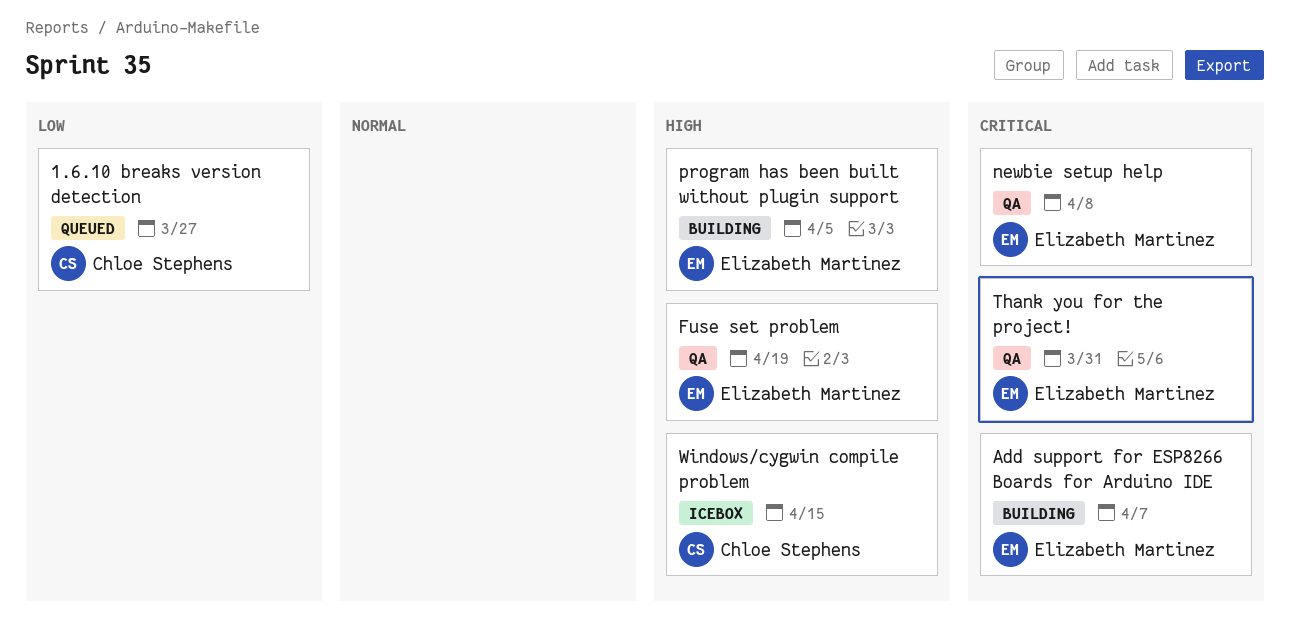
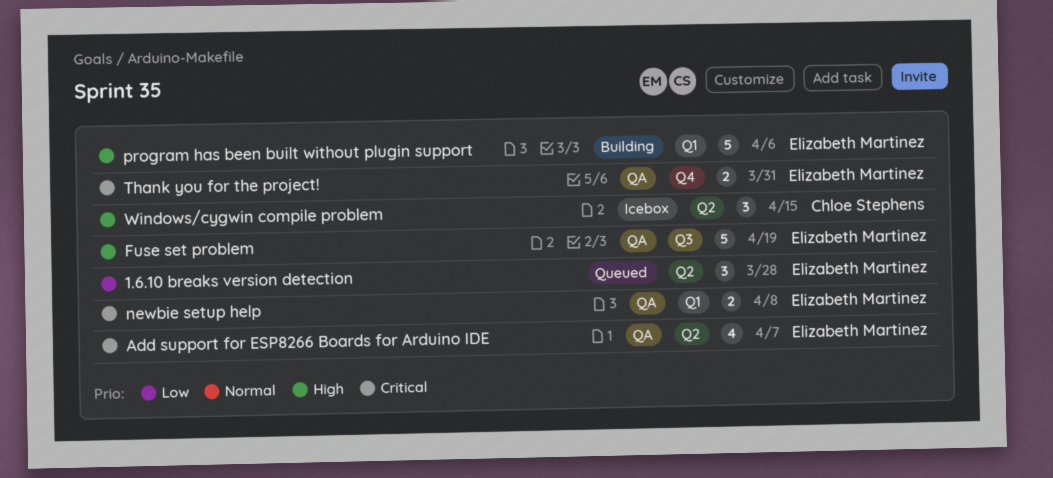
1.6.10 breaks version detection, owner: Chloe Stephens -> Elizabeth Martinez
1.6.10 breaks version detection, due: Mar 27 -> Mar 28
Add support for ESP8266 Boards for Arduino IDE, status: Building -> QA
program has been built without plugin support, due: Apr 5 -> Apr 6

